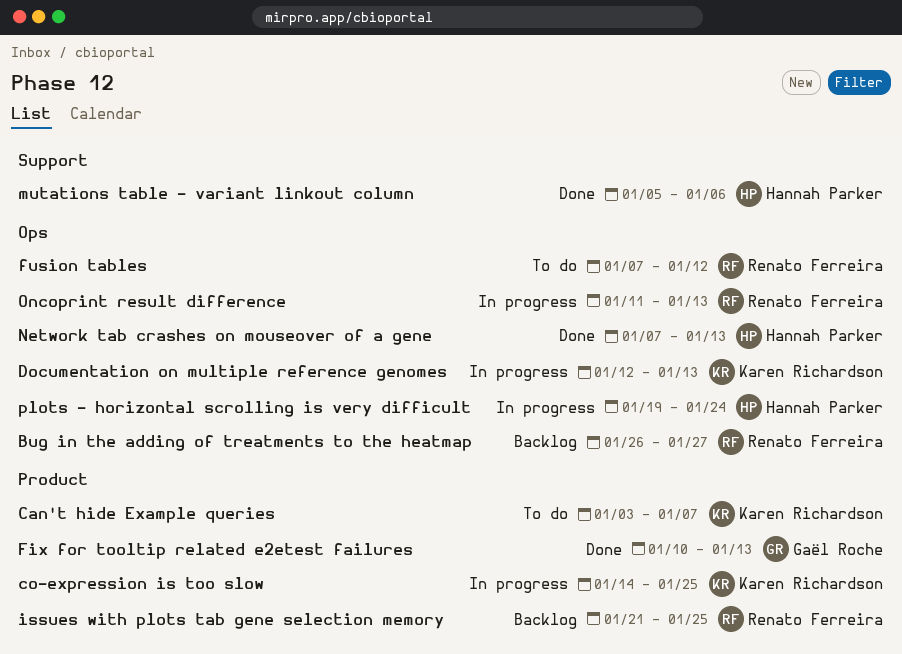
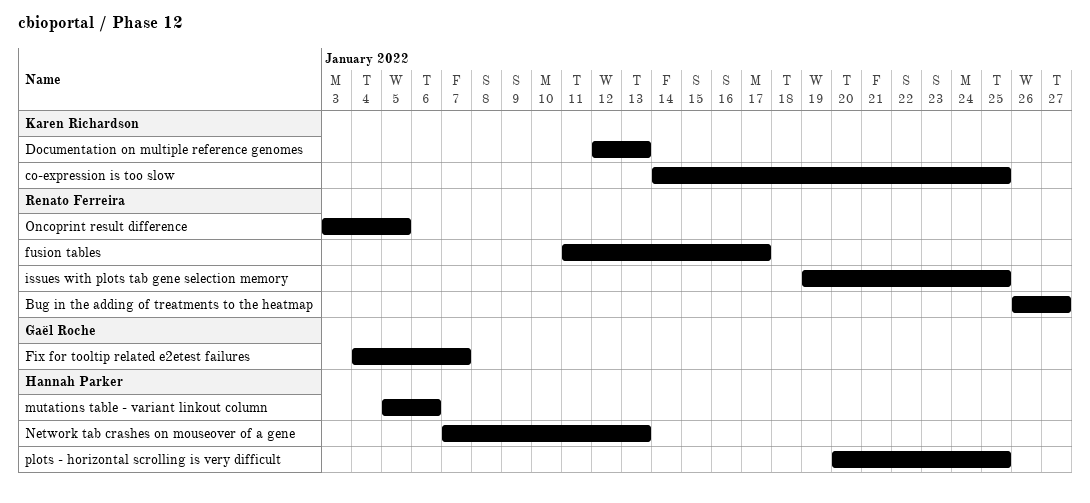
Can't hide Example queries: present -> none
Fix for tooltip related e2etest failures, start: Jan 10 -> Jan 4
Fix for tooltip related e2etest failures, due: Jan 13 -> Jan 7
fusion tables, start: Jan 7 -> Jan 11
fusion tables, due: Jan 12 -> Jan 17
issues with plots tab gene selection memory, start: Jan 21 -> Jan 19
Oncoprint result difference, start: Jan 11 -> Jan 3
Oncoprint result difference, due: Jan 13 -> Jan 5
plots - horizontal scrolling is very difficult, start: Jan 19 -> Jan 20
plots - horizontal scrolling is very difficult, due: Jan 24 -> Jan 25

